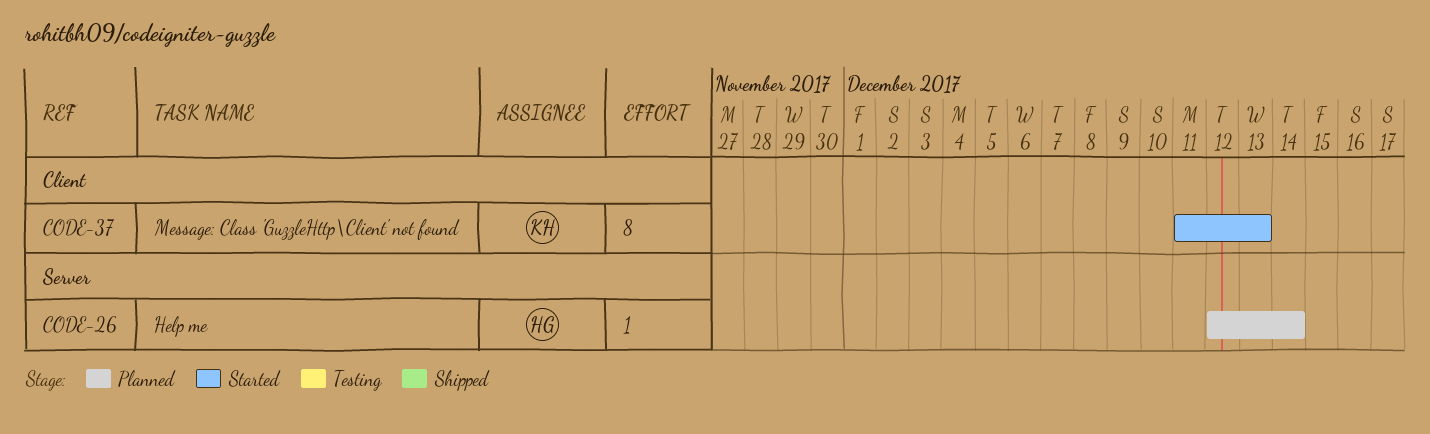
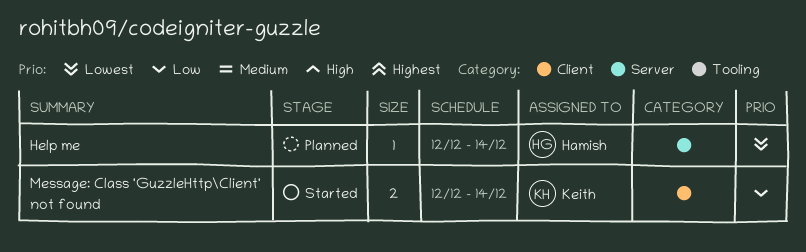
Message: Class 'GuzzleHttp\Client' not found, estimate: 8 -> 2
Message: Class 'GuzzleHttp\Client' not found, start: Dec 11 -> Dec 12
Message: Class 'GuzzleHttp\Client' not found, due: Dec 13 -> Dec 14

